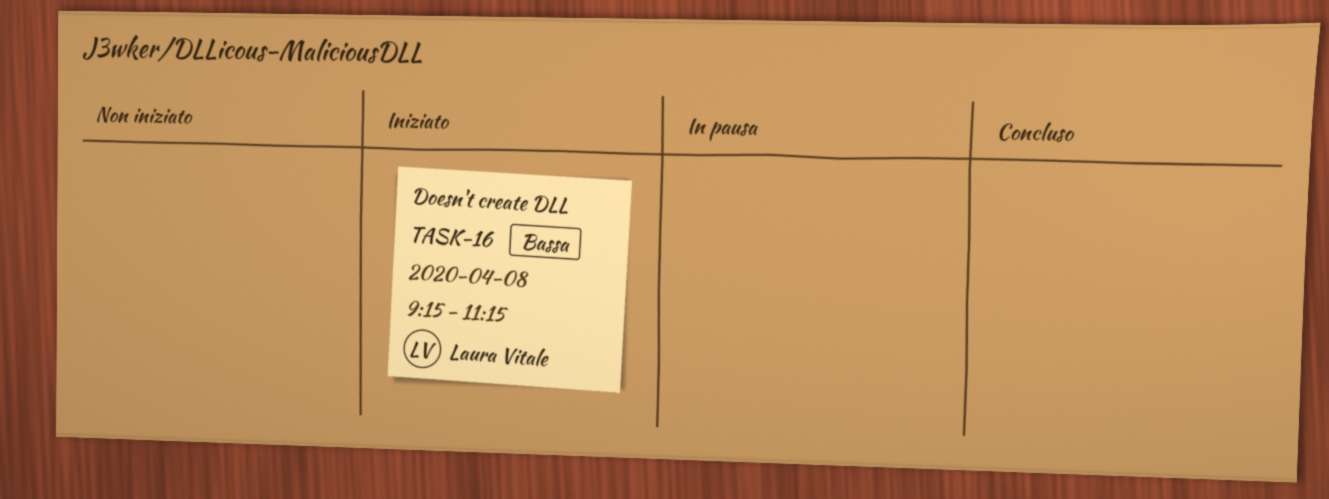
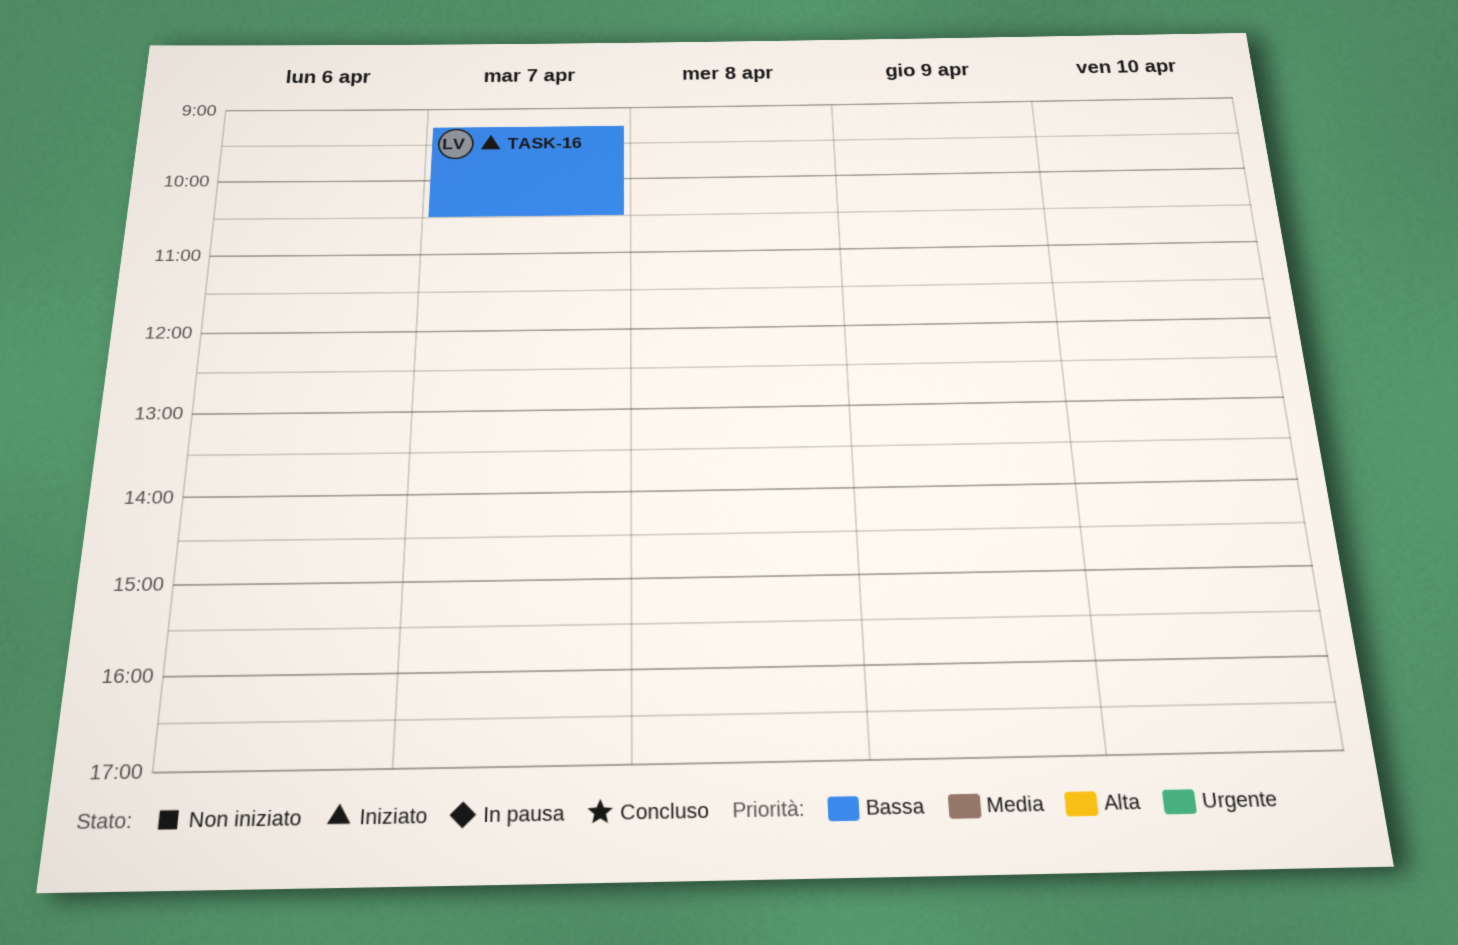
TASK-16, day: Apr 8 -> Apr 7
TASK-16, ends: 11:15 -> 10:30

